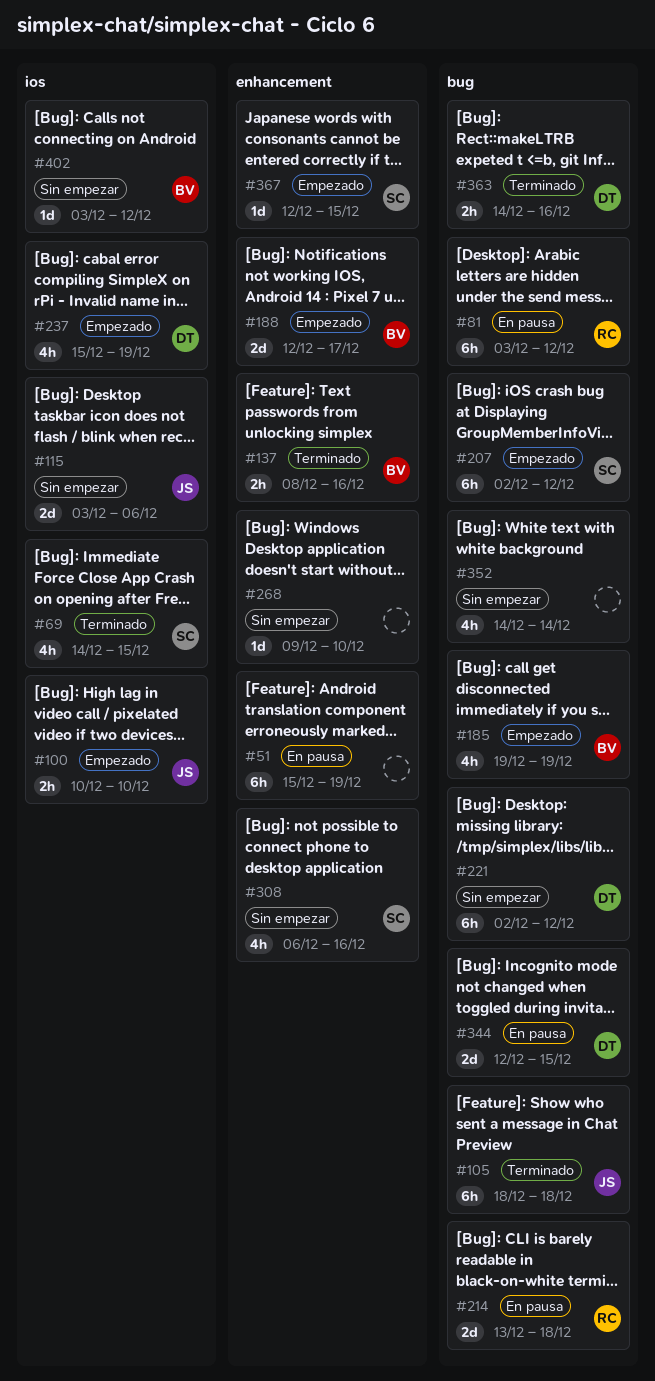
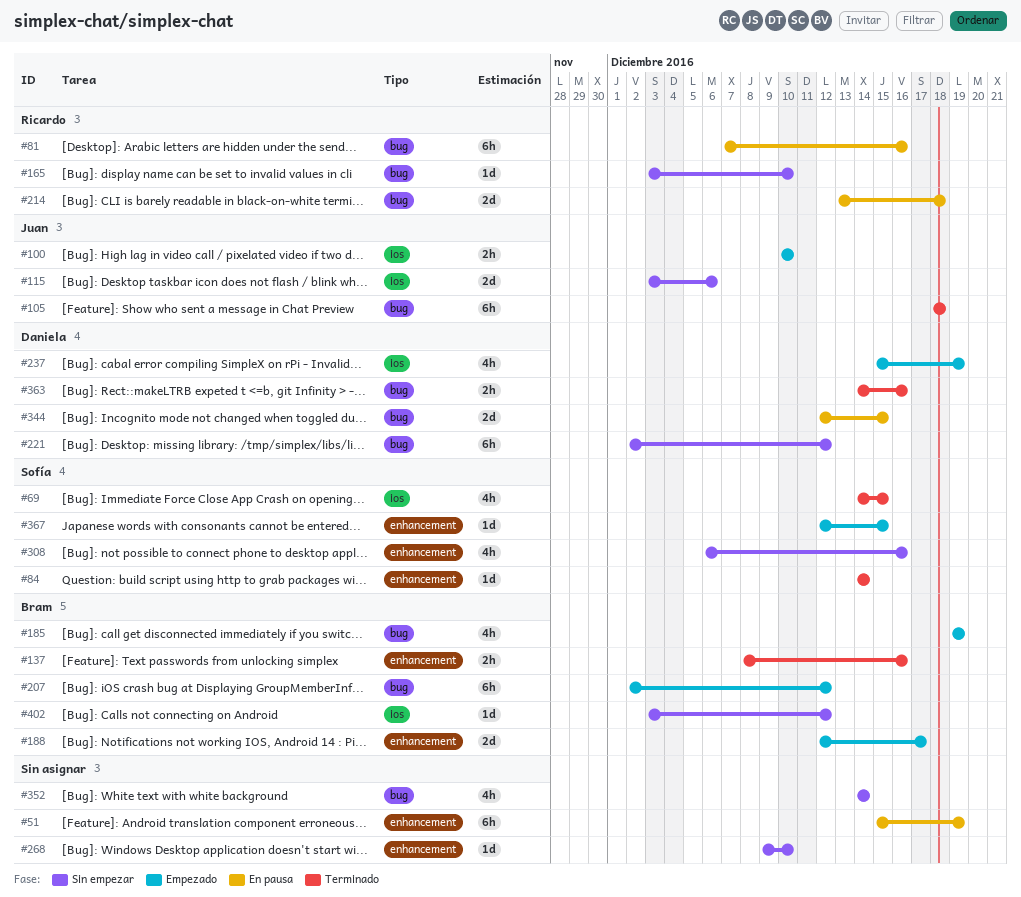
#81, start: Dec 3 -> Dec 7
#81, due: Dec 12 -> Dec 16
#84: none -> present
#165: none -> present
#207, owner: Sofía -> Bram

